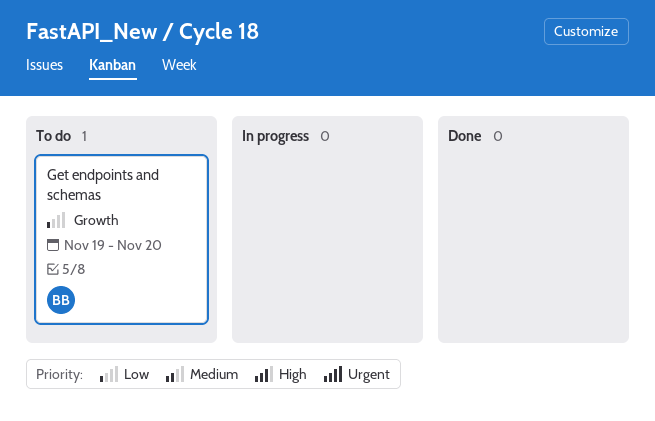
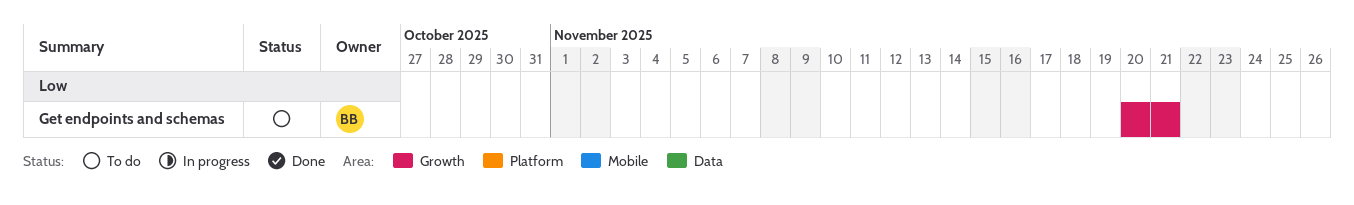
Get endpoints and schemas, start: Nov 19 -> Nov 20
Get endpoints and schemas, due: Nov 20 -> Nov 21

